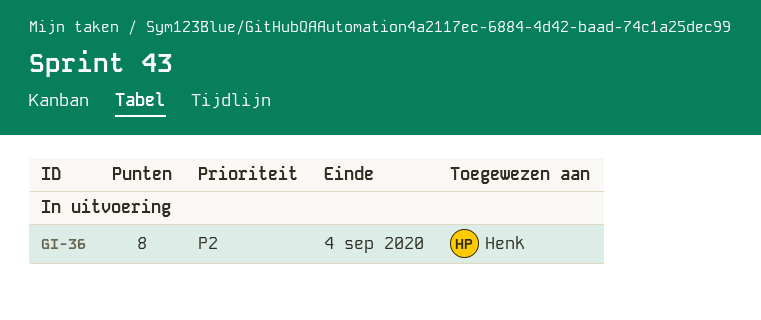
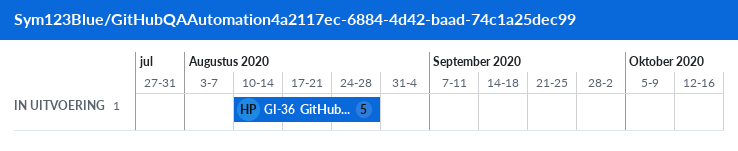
GI-36, estimate: 8 -> 5
GI-36, due: Sep 4 -> Aug 28

